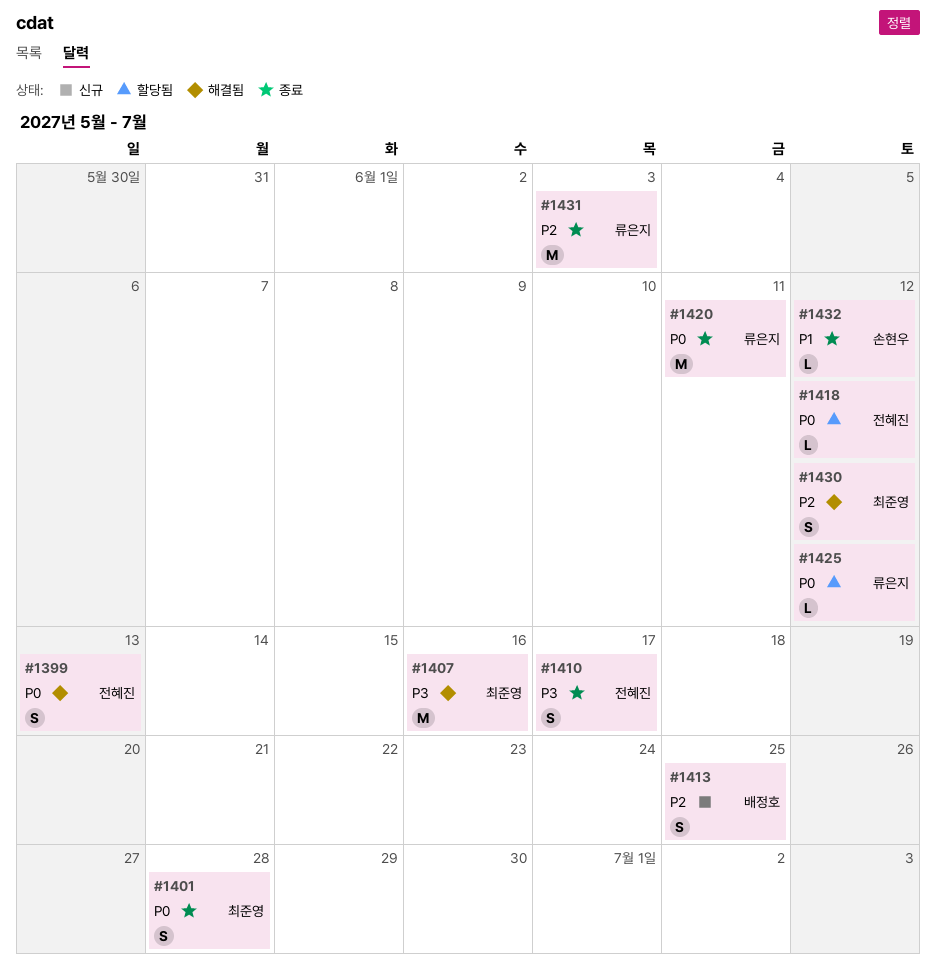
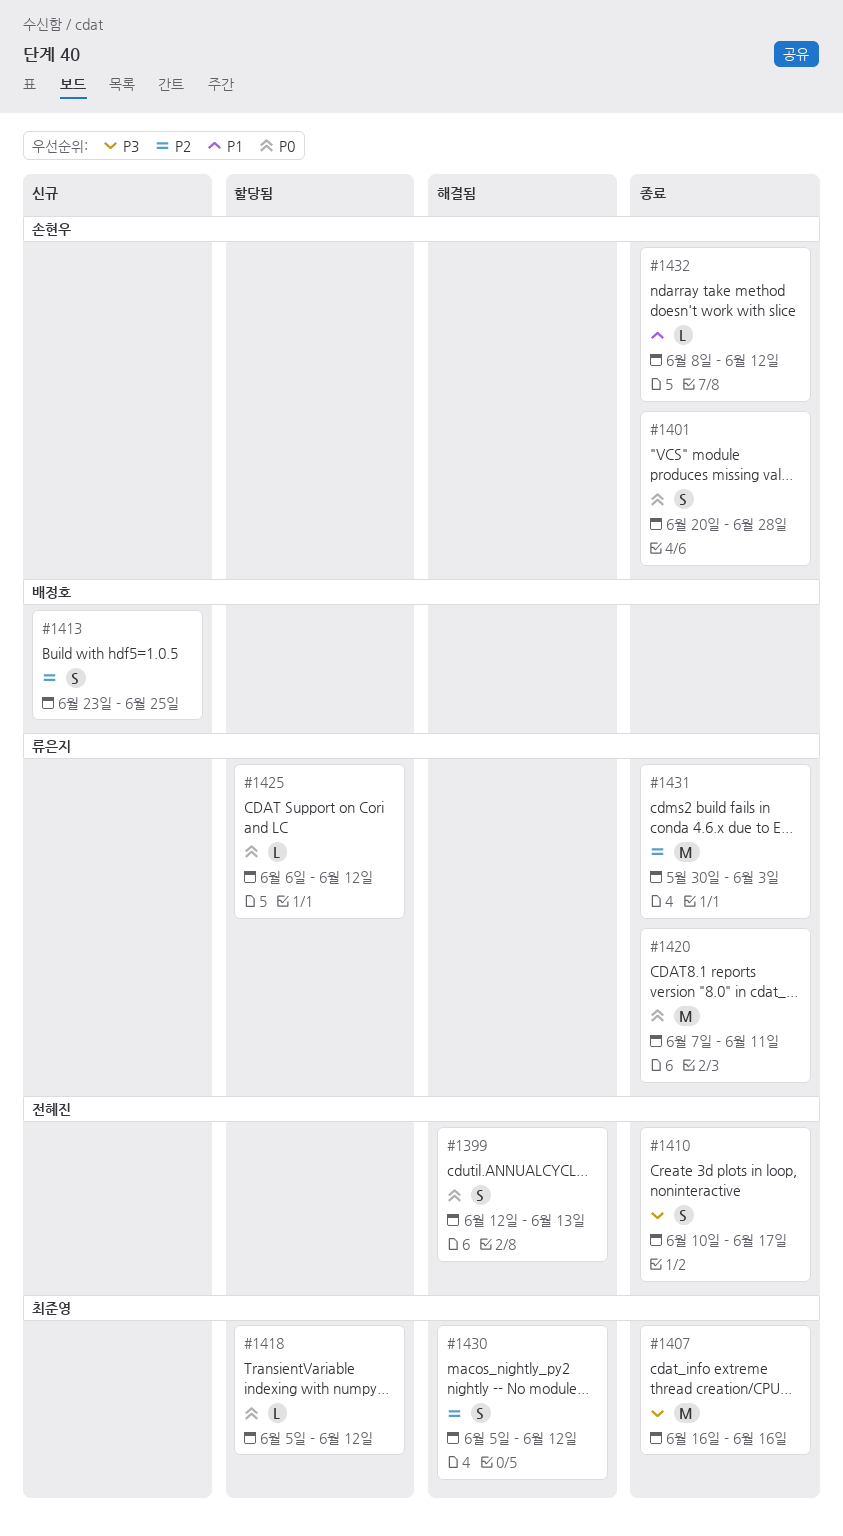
#1401, owner: 최준영 -> 손현우
#1407, status: 해결됨 -> 종료
#1418, owner: 전혜진 -> 최준영

